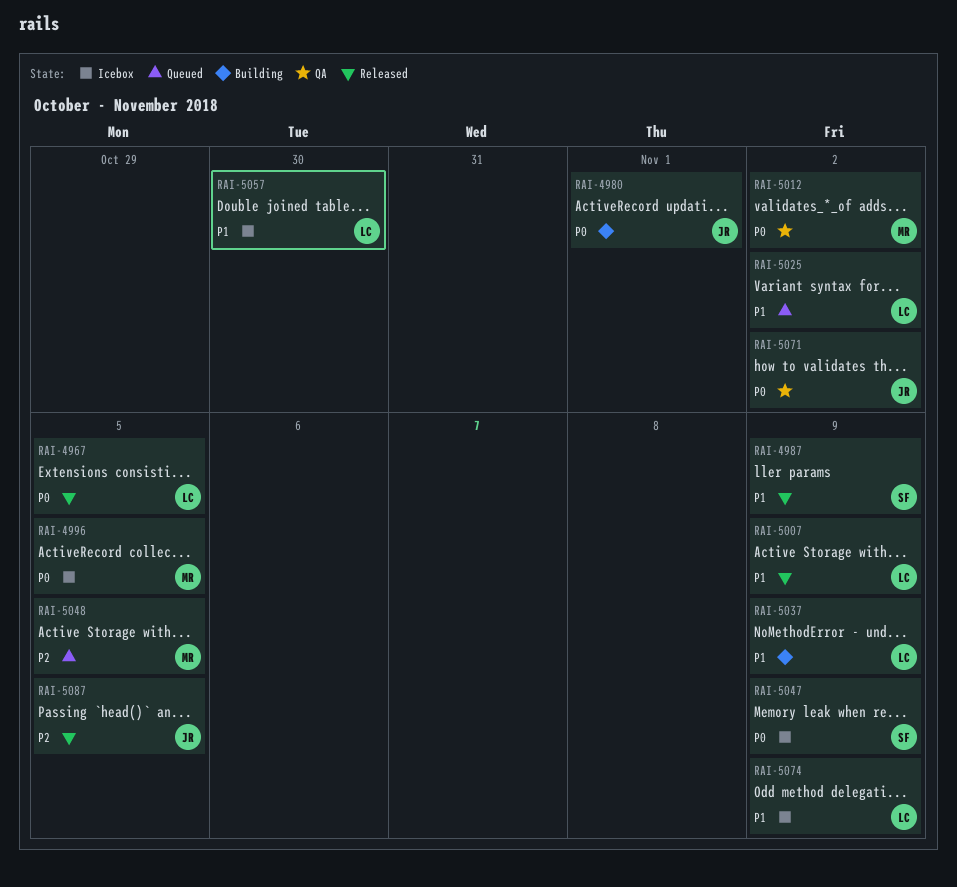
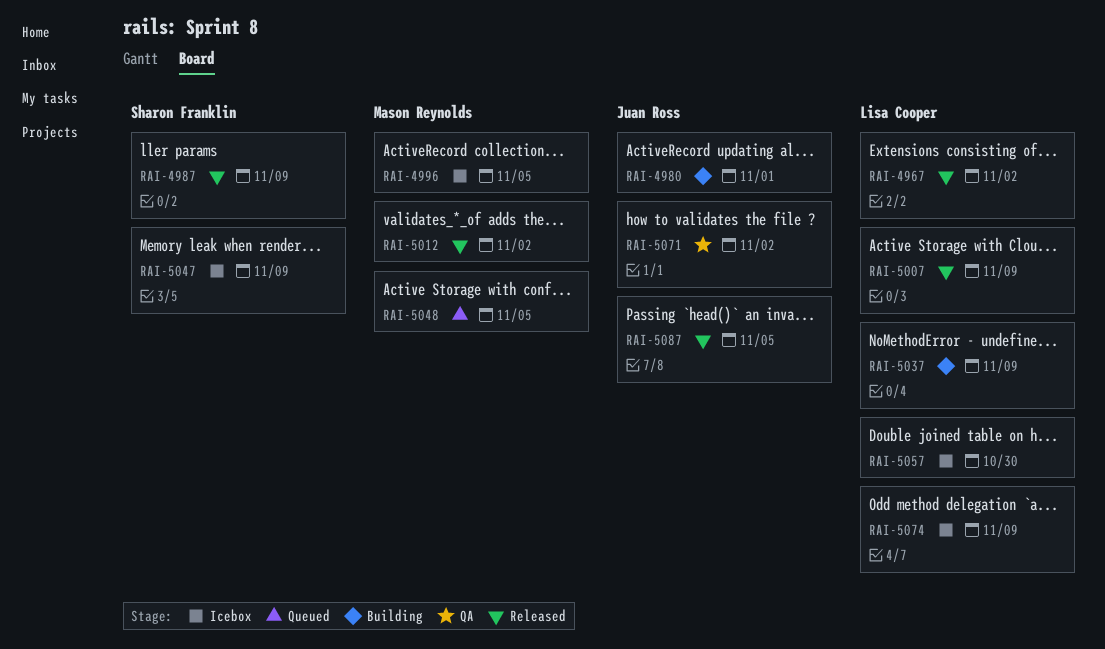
RAI-4967, due: Nov 5 -> Nov 2
RAI-5012, status: QA -> Released
RAI-5025: present -> none

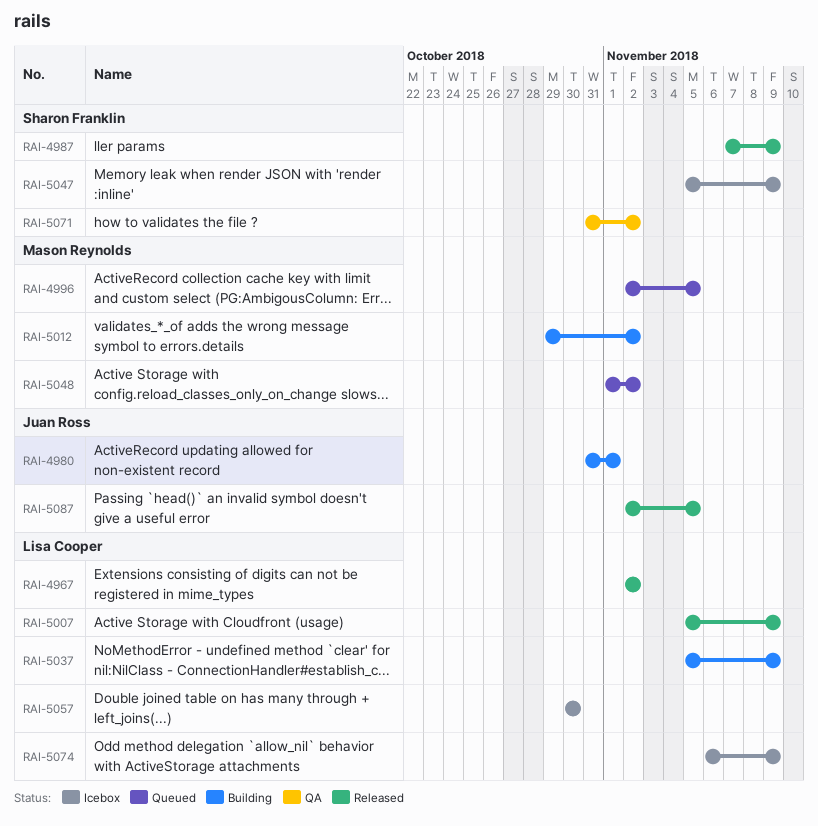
RAI-4996, status: Icebox -> Queued
RAI-5012, status: Released -> Building
RAI-5048, due: Nov 5 -> Nov 2
RAI-5071, owner: Juan Ross -> Sharon Franklin

